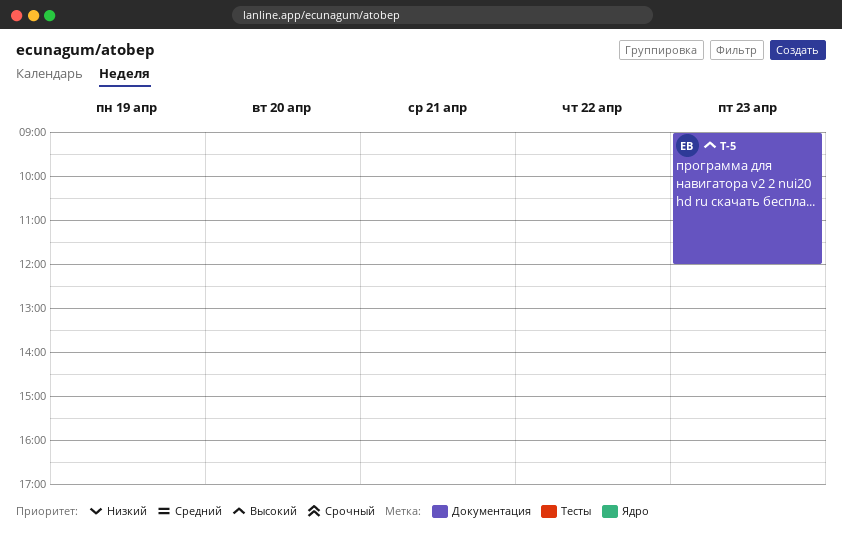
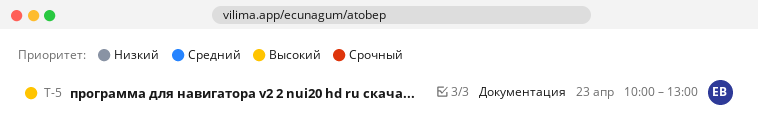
T-5, begins: 09:00 -> 10:00
T-5, ends: 12:00 -> 13:00

